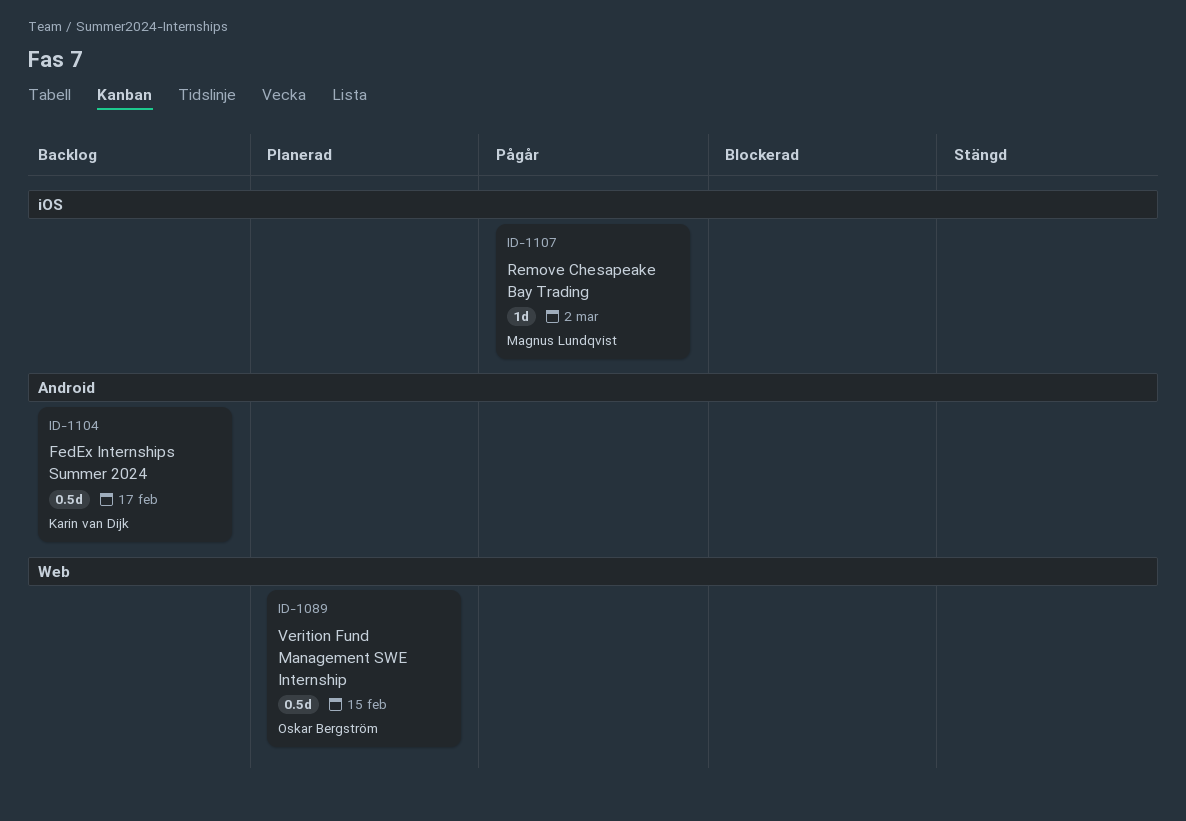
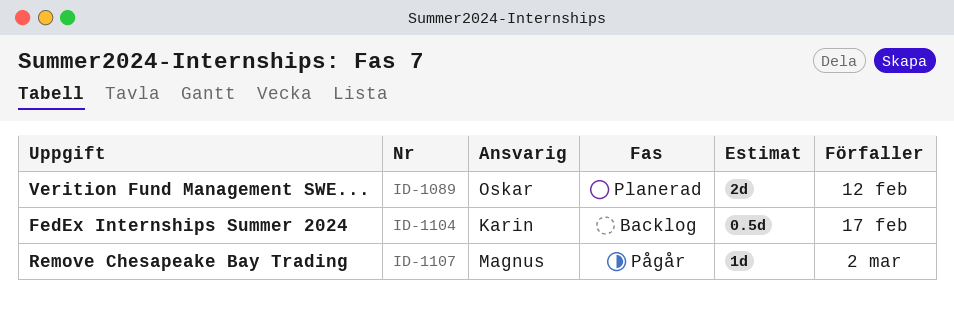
ID-1089, estimate: 0.5d -> 2d
ID-1089, due: Feb 15 -> Feb 12

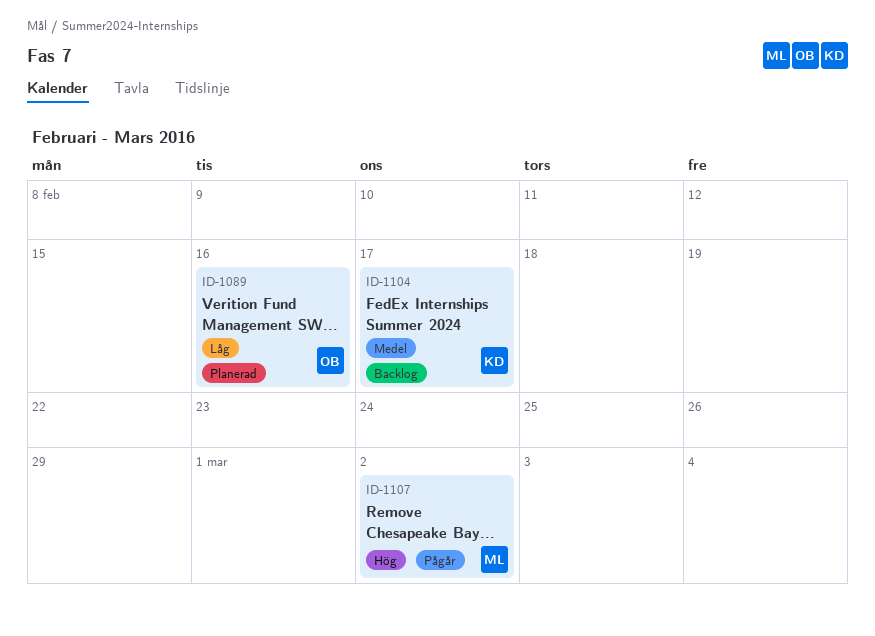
ID-1089, due: Feb 12 -> Feb 16

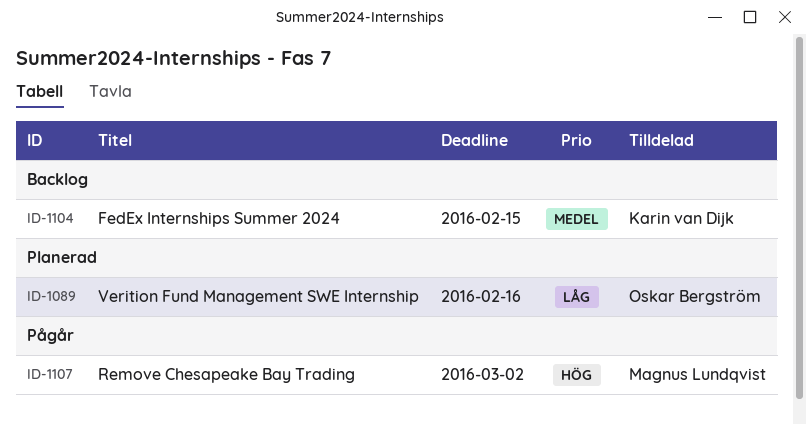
ID-1104, due: Feb 17 -> Feb 15

